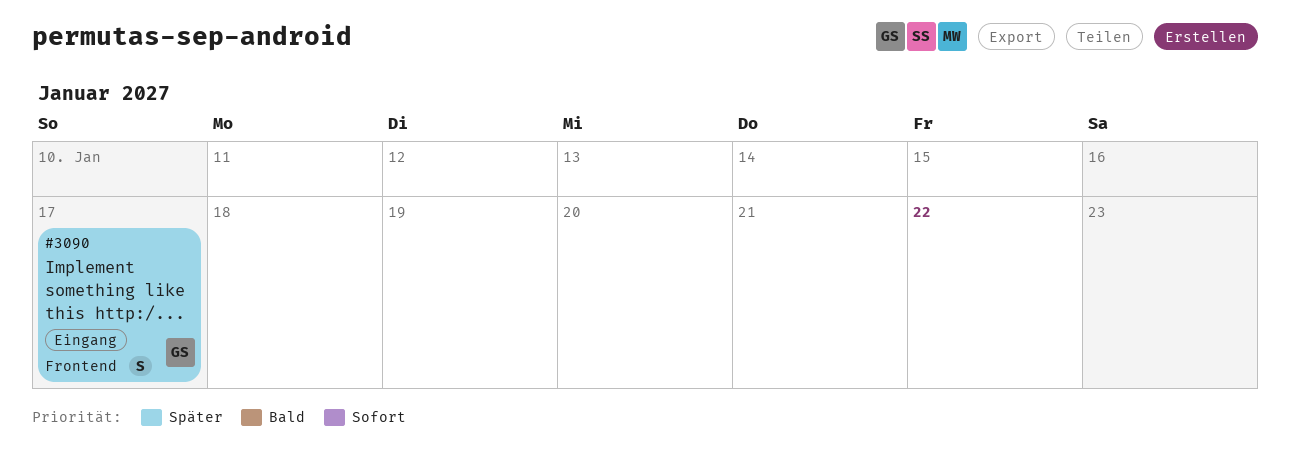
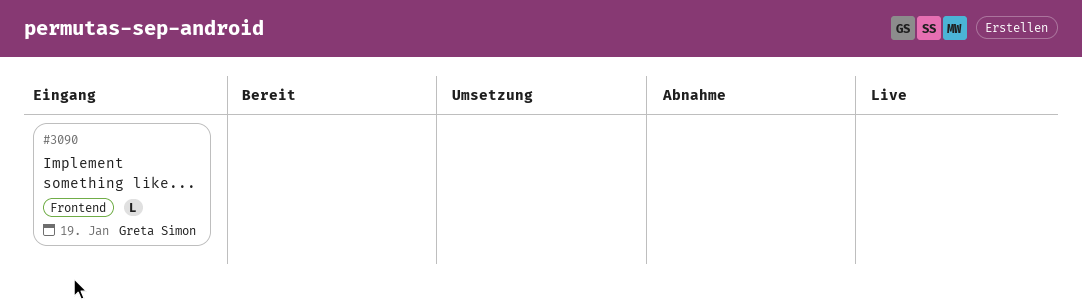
#3090, estimate: S -> L
#3090, due: Jan 17 -> Jan 19

